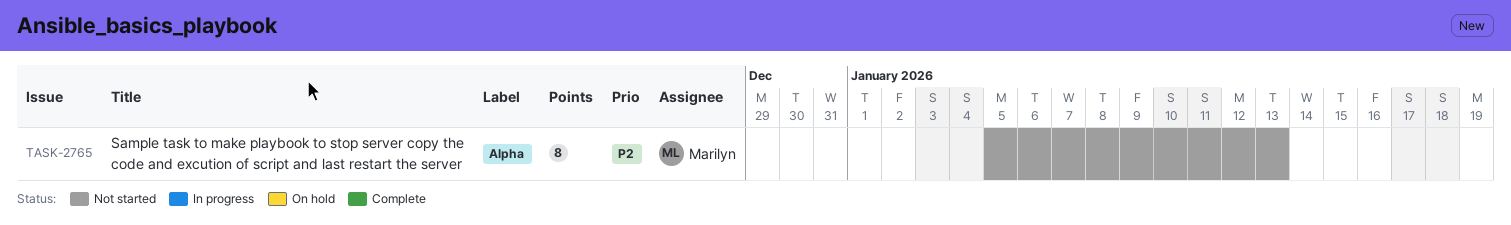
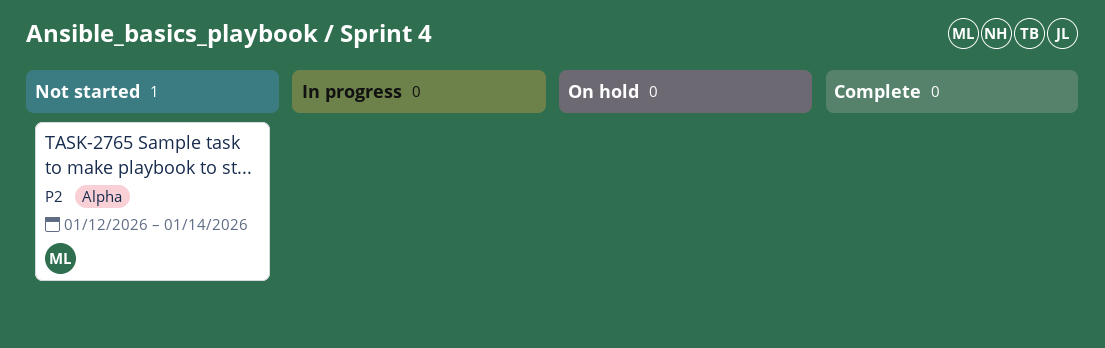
TASK-2765, start: Jan 5 -> Jan 12
TASK-2765, due: Jan 13 -> Jan 14

